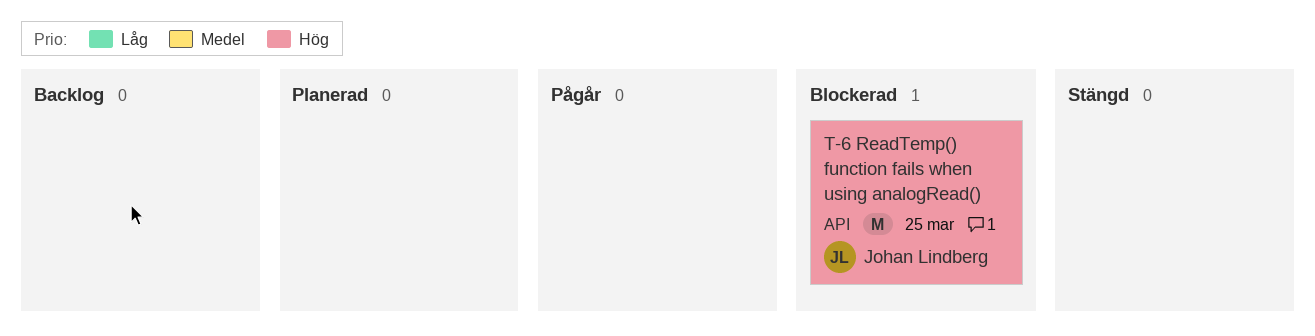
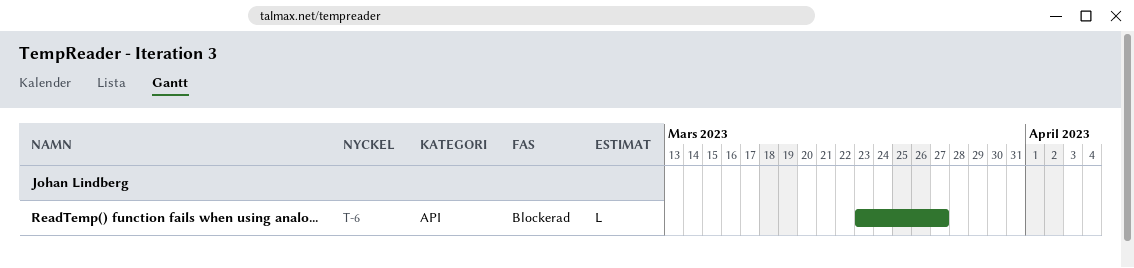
T-6, estimate: M -> L
T-6, due: Mar 25 -> Mar 27

